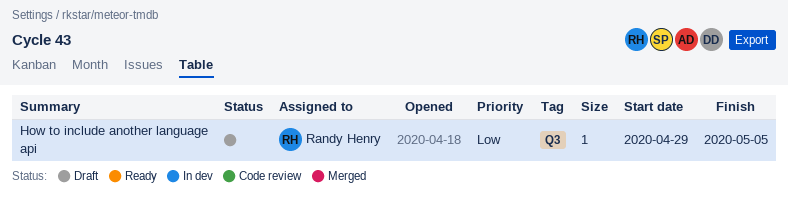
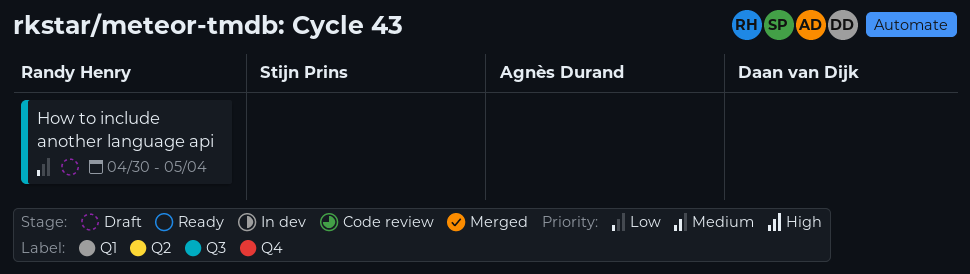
How to include another language api, start: Apr 29 -> Apr 30
How to include another language api, due: May 5 -> May 4

